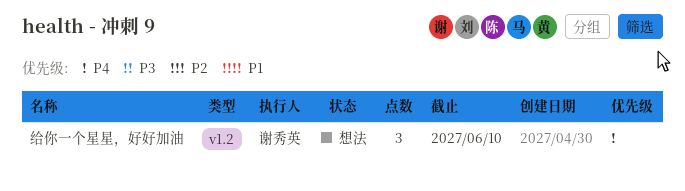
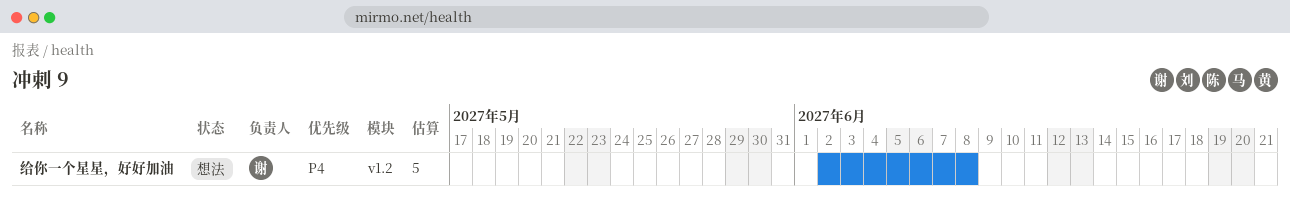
给你一个星星，好好加油, estimate: 3 -> 5
给你一个星星，好好加油, due: Jun 10 -> Jun 8

